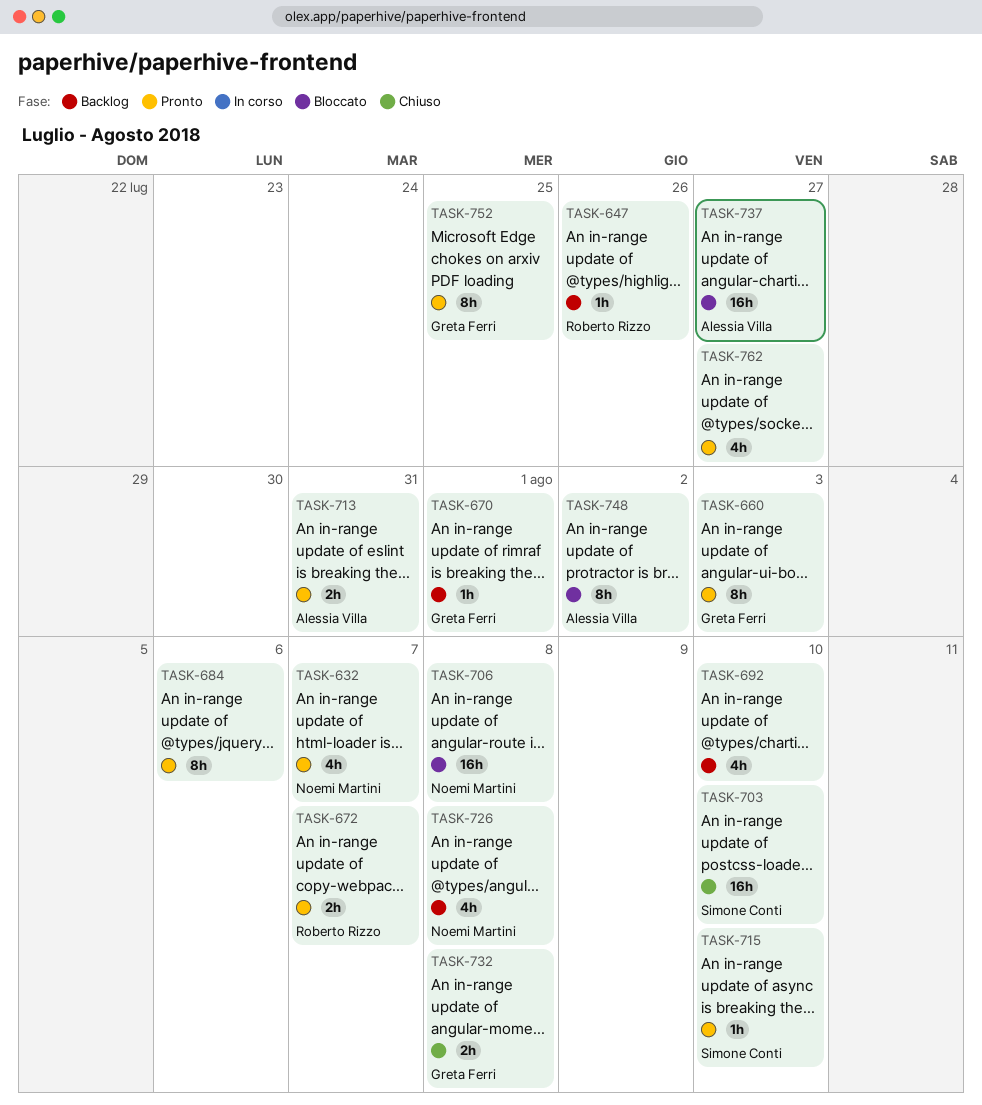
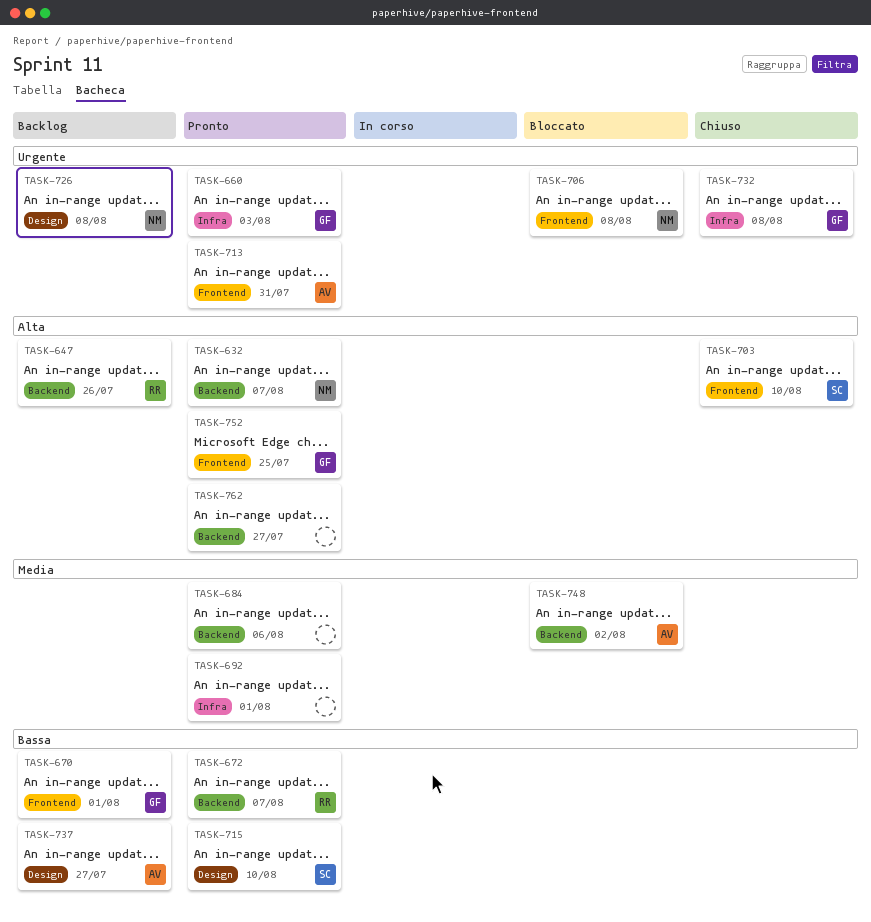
TASK-692, status: Backlog -> Pronto
TASK-692, due: Aug 10 -> Aug 1
TASK-737, status: Bloccato -> Backlog

